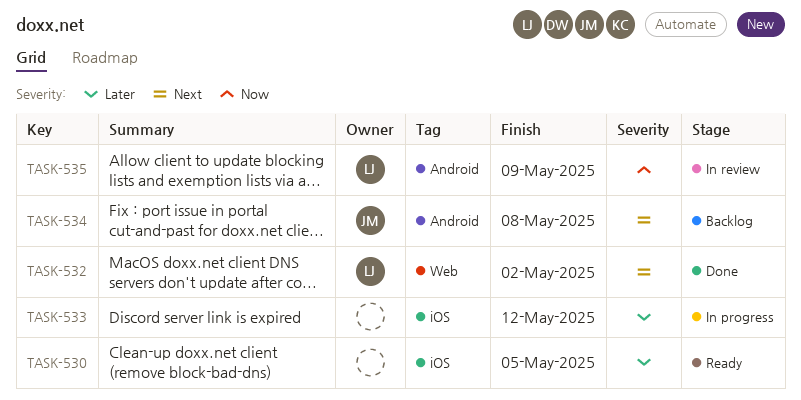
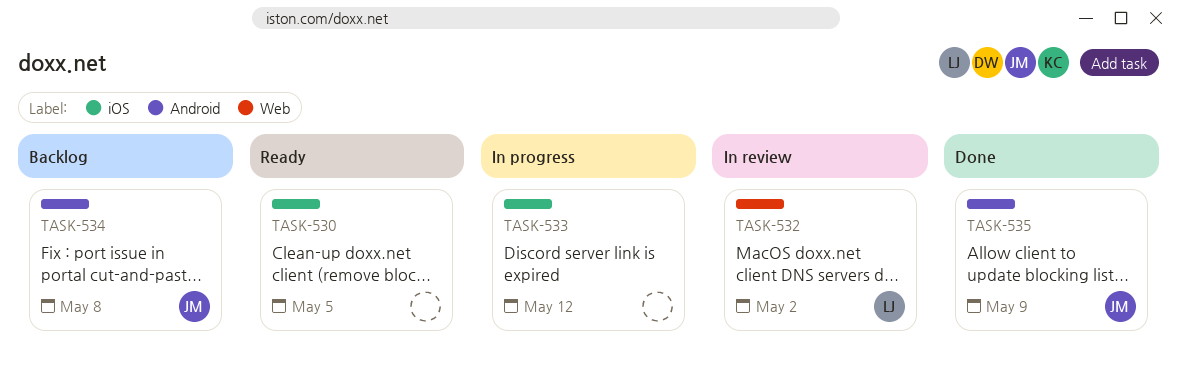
TASK-532, status: Done -> In review
TASK-535, status: In review -> Done
TASK-535, owner: LJ -> JM

